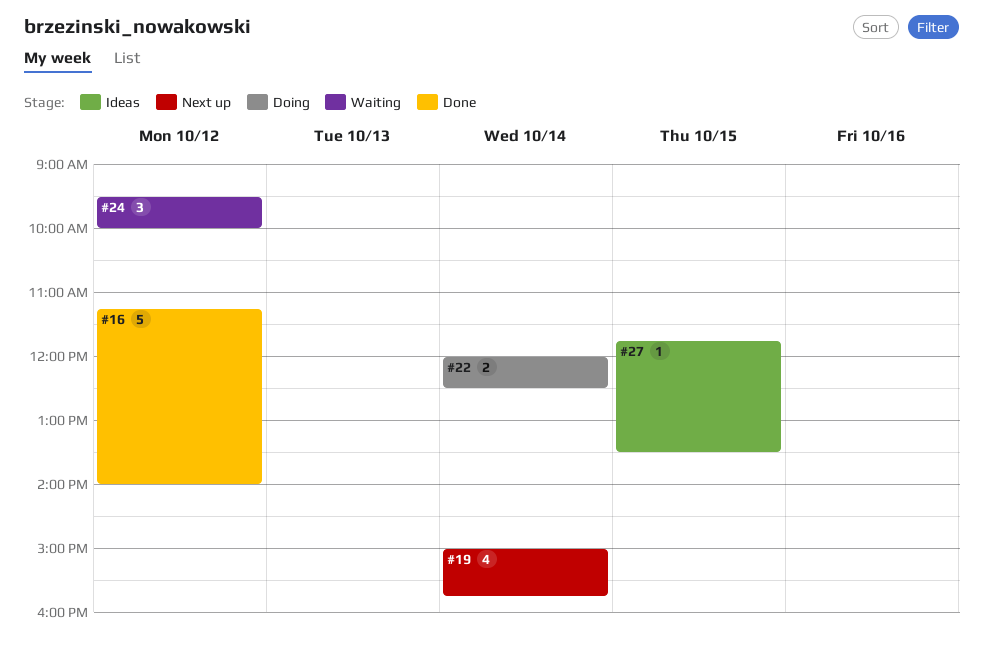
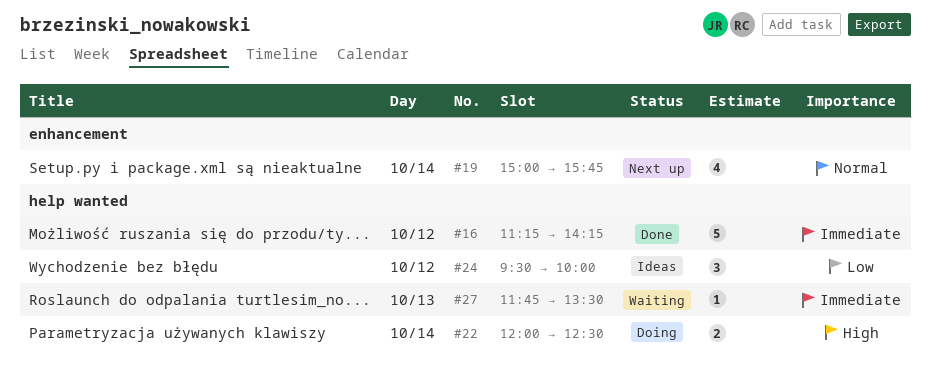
#16, ends: 14:00 -> 14:15
#24, status: Waiting -> Ideas
#27, status: Ideas -> Waiting
#27, day: Oct 15 -> Oct 13

